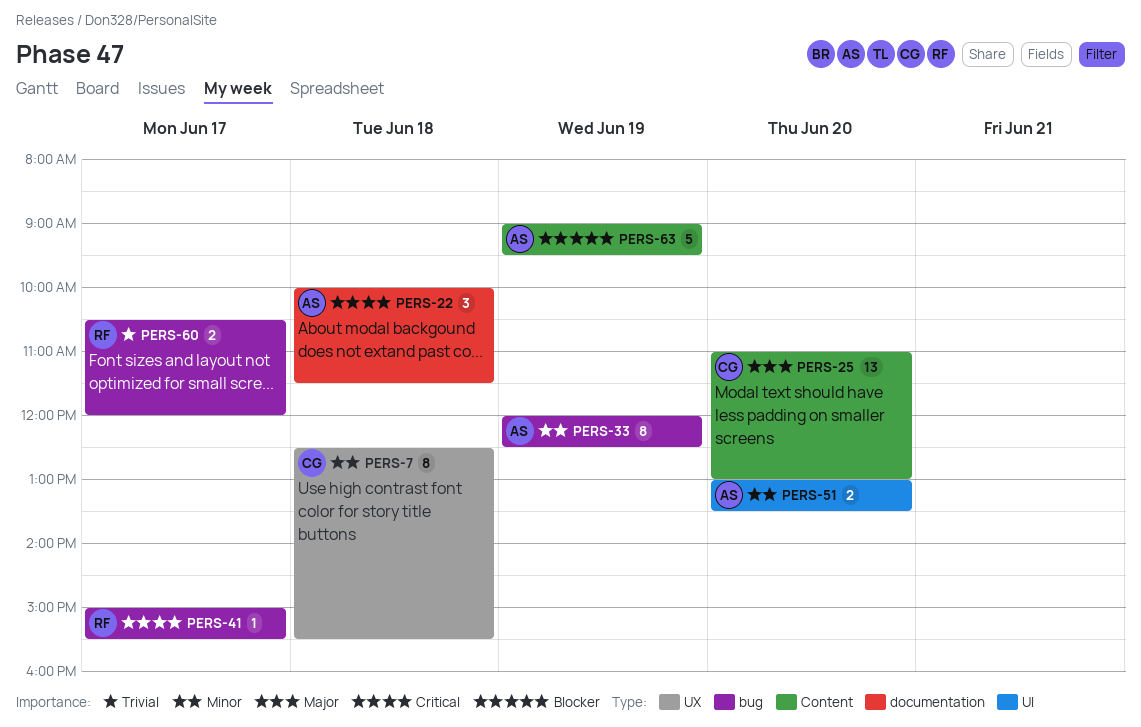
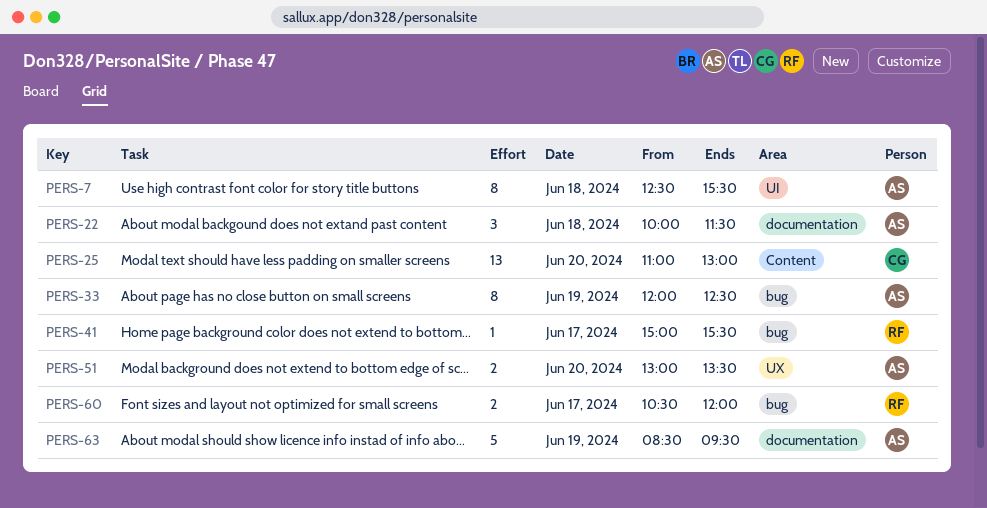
PERS-7, owner: CG -> AS
PERS-7, label: UX -> UI
PERS-51, label: UI -> UX
PERS-63, label: Content -> documentation
PERS-63, begins: 09:00 -> 08:30

